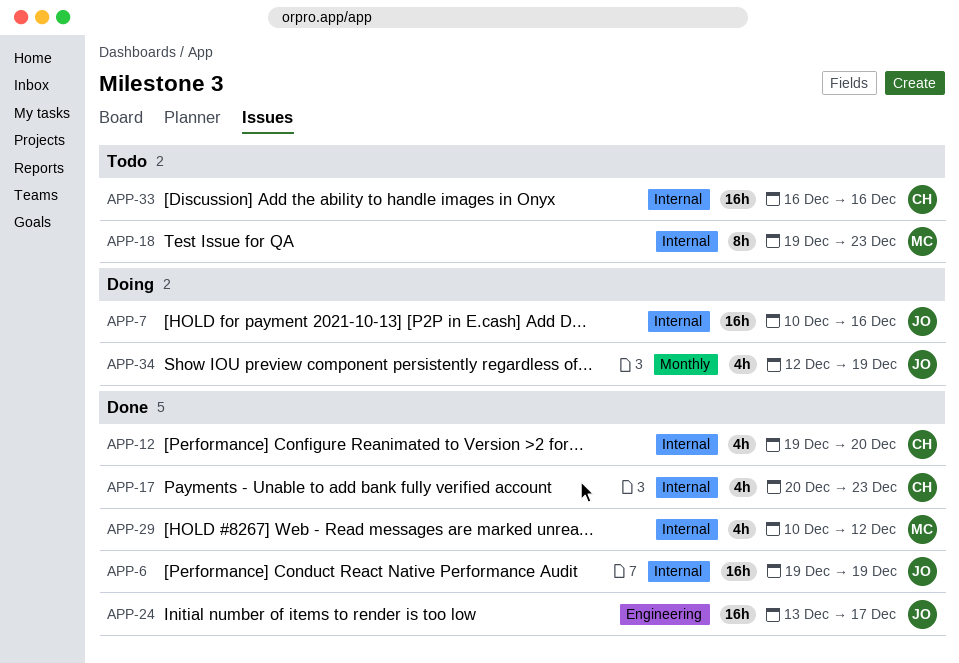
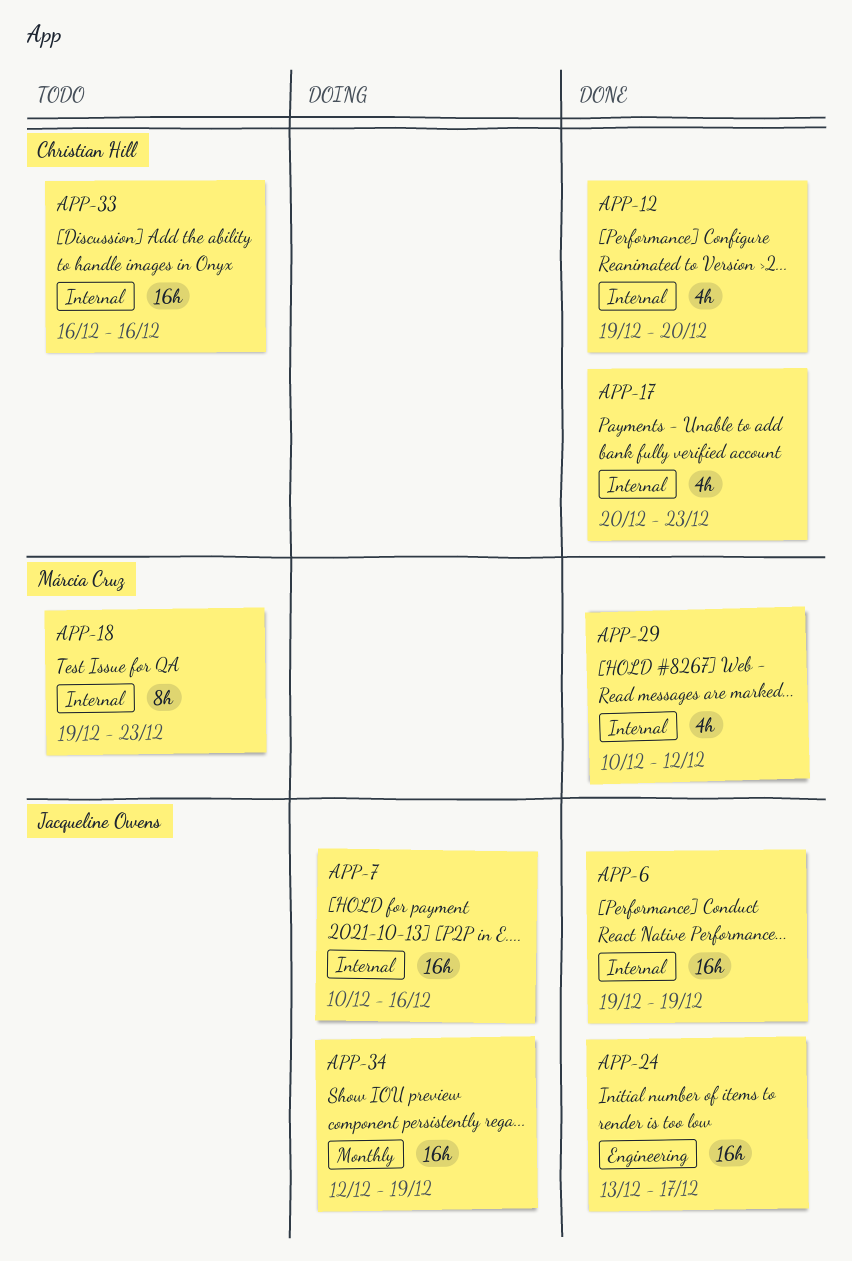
APP-34, estimate: 4h -> 16h

